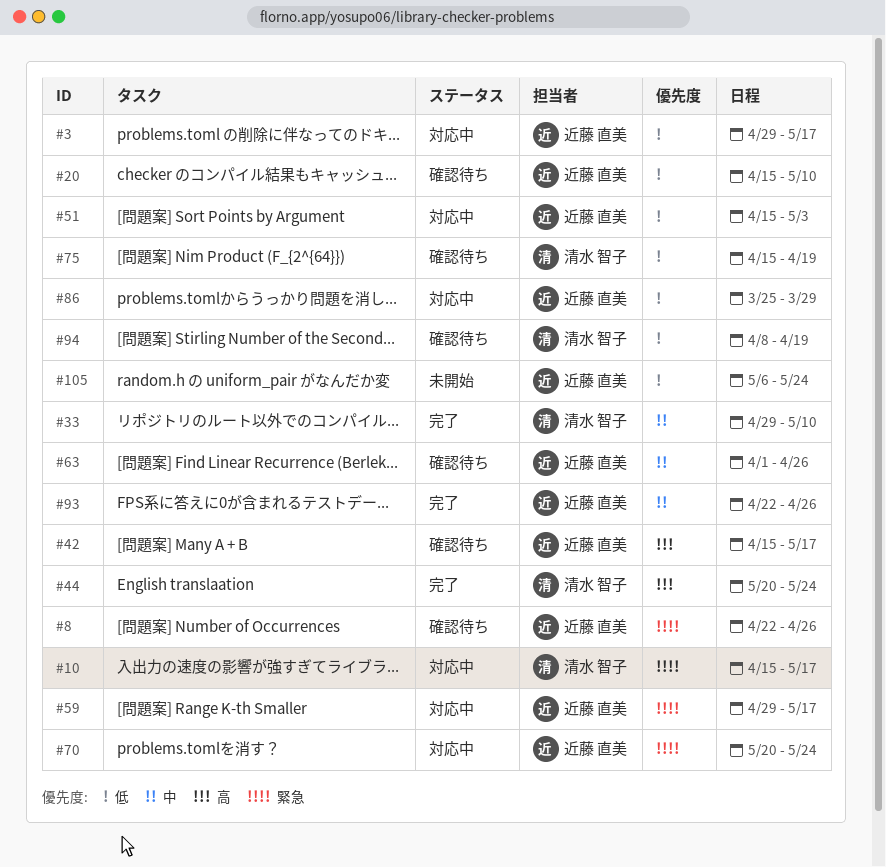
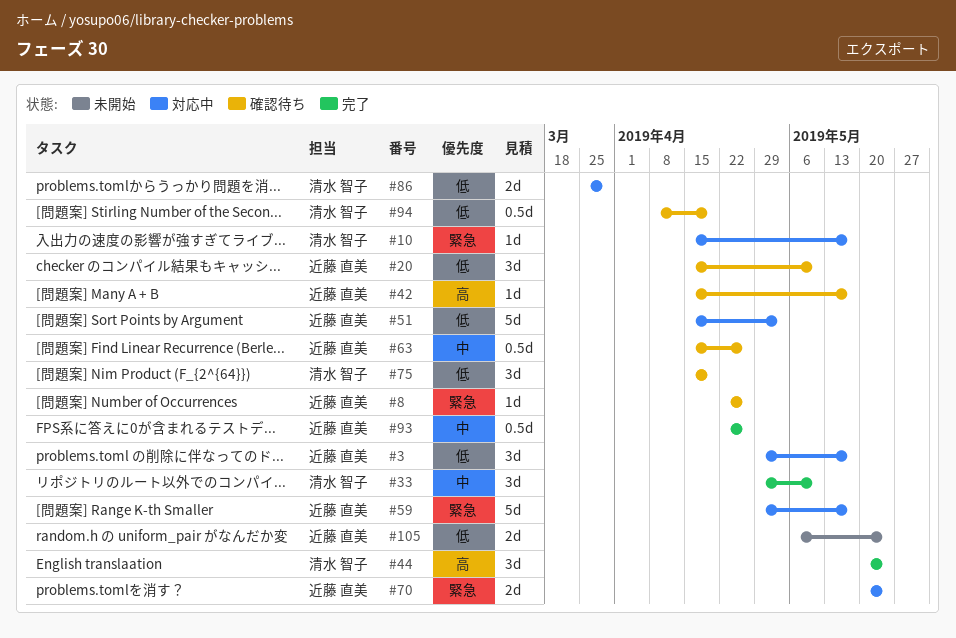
#63, start: Apr 1 -> Apr 15
#86, owner: 近藤 直美 -> 清水 智子

